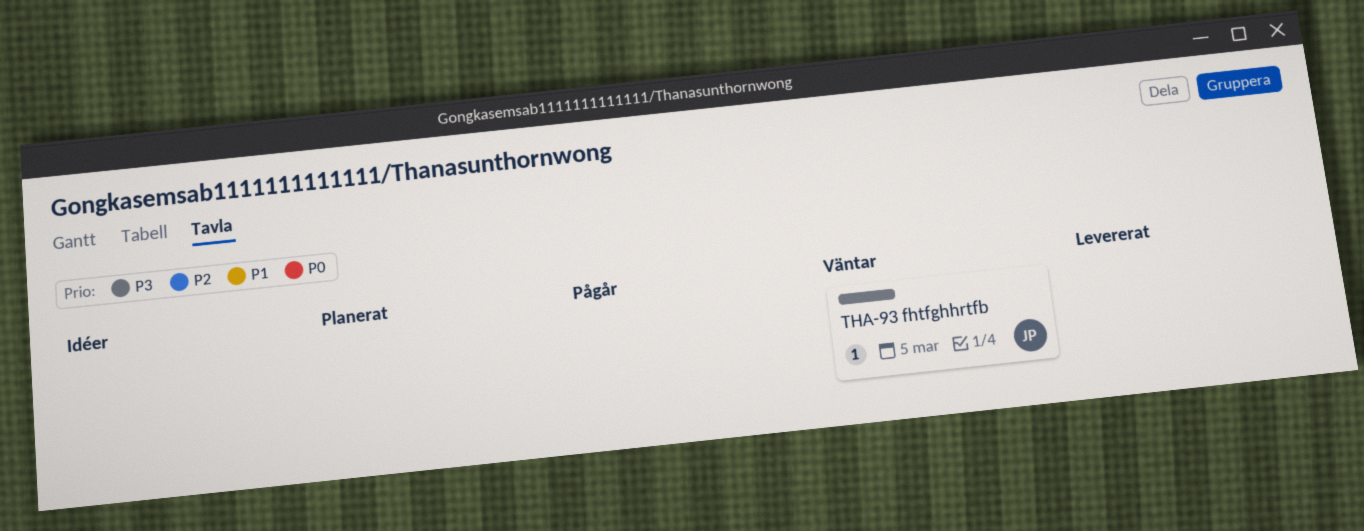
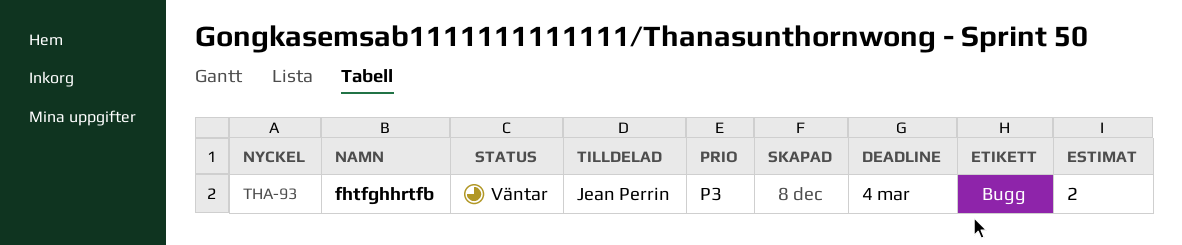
THA-93, estimate: 1 -> 2
THA-93, due: Mar 5 -> Mar 4

